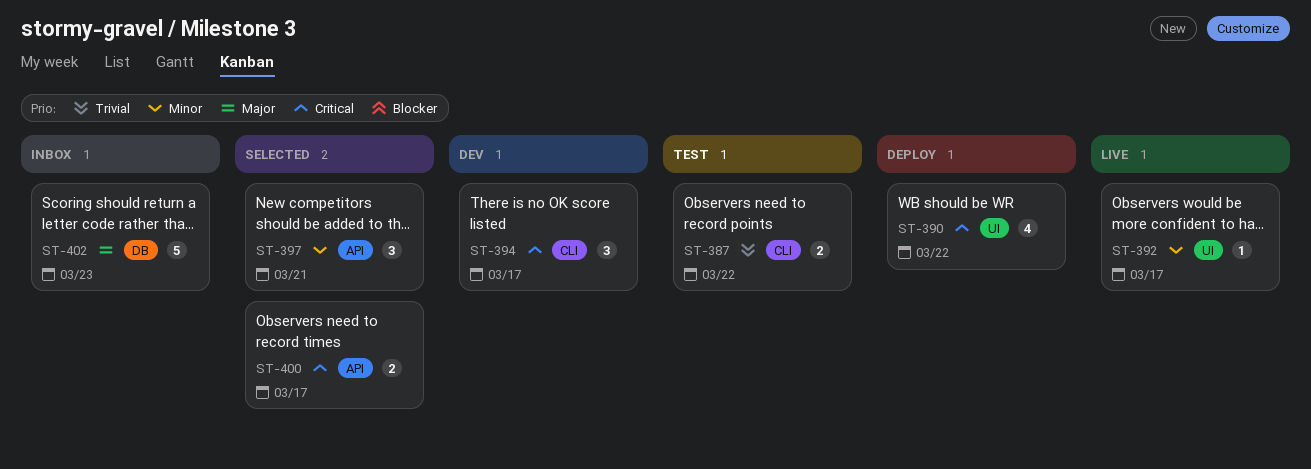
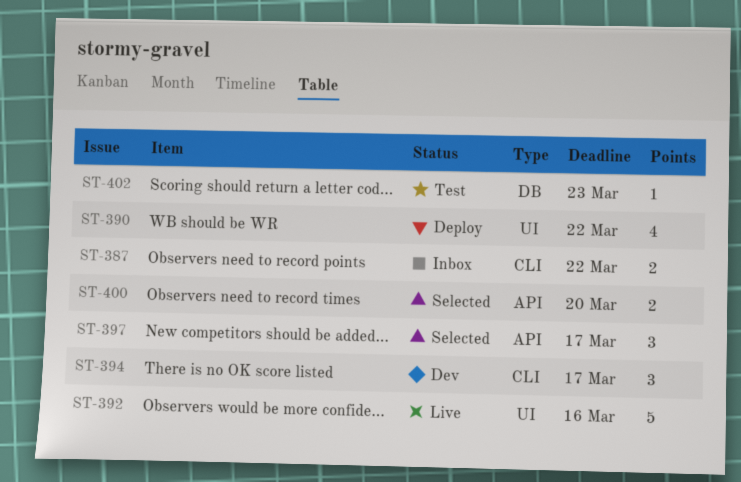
ST-387, status: Test -> Inbox
ST-392, estimate: 1 -> 5
ST-392, due: Mar 17 -> Mar 16
ST-397, due: Mar 21 -> Mar 17
ST-400, due: Mar 17 -> Mar 20
ST-402, status: Inbox -> Test
ST-402, estimate: 5 -> 1

